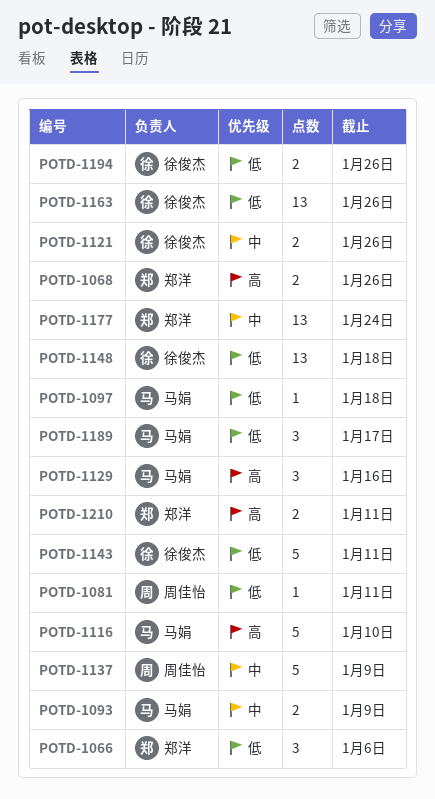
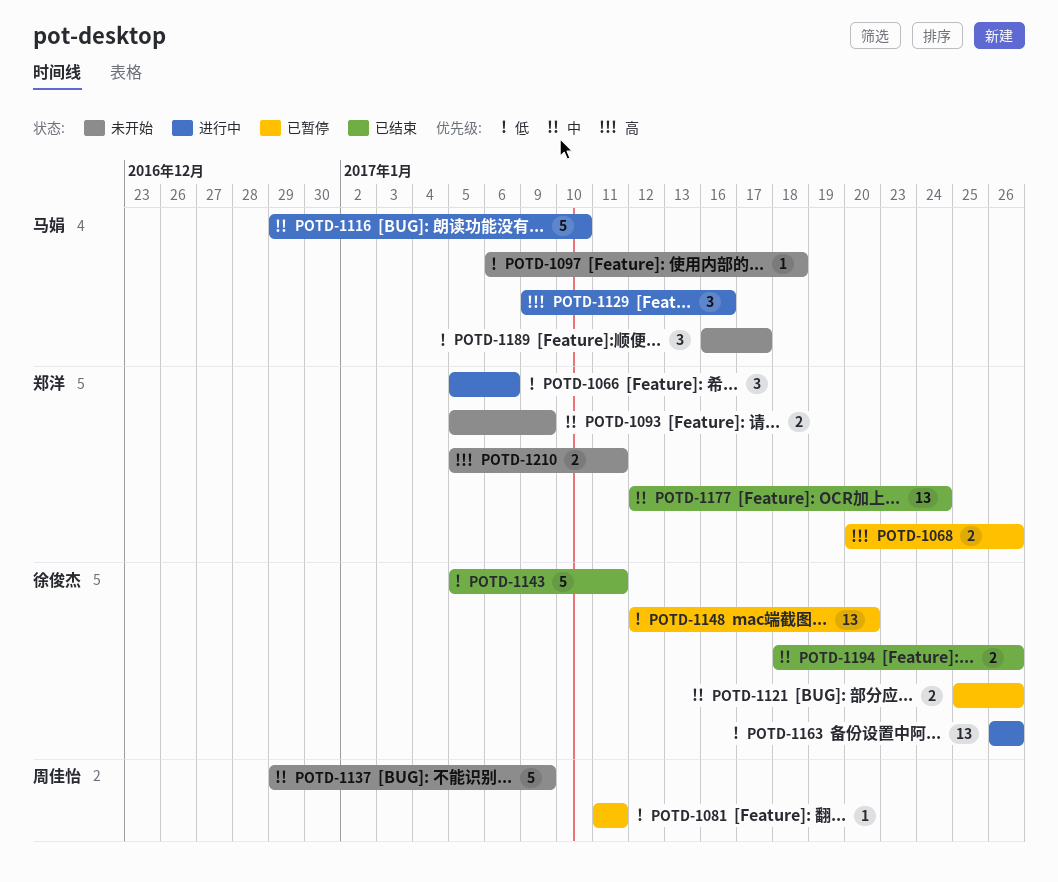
POTD-1093, owner: 马娟 -> 郑洋
POTD-1116, priority: 高 -> 中
POTD-1148, due: Jan 18 -> Jan 20
POTD-1194, priority: 低 -> 中

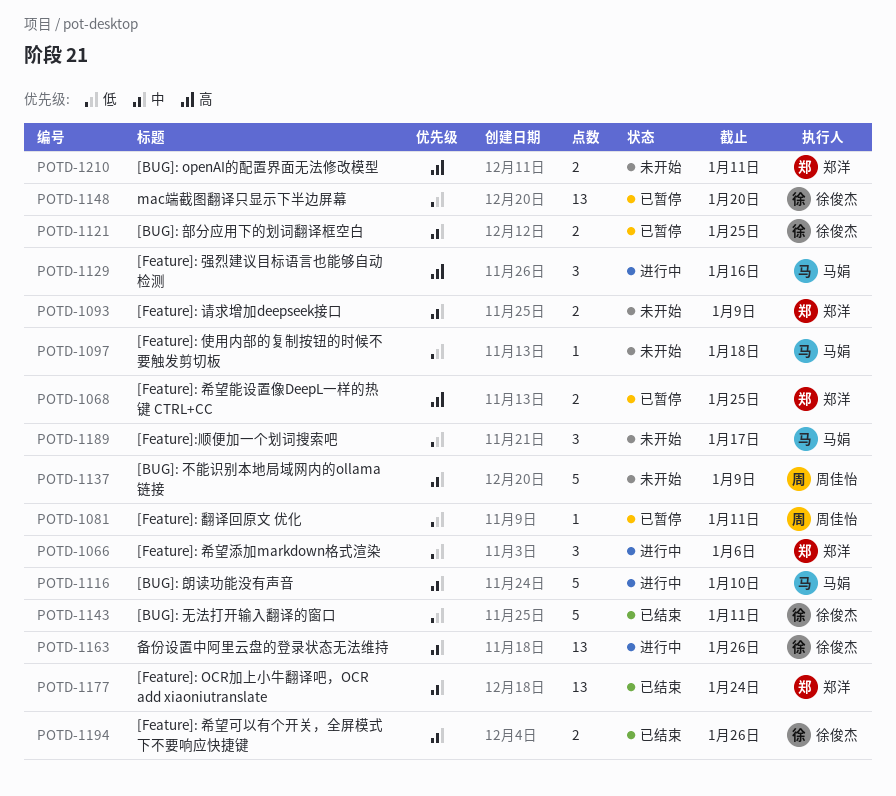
POTD-1068, due: Jan 26 -> Jan 25
POTD-1121, due: Jan 26 -> Jan 25
POTD-1163, priority: 低 -> 中

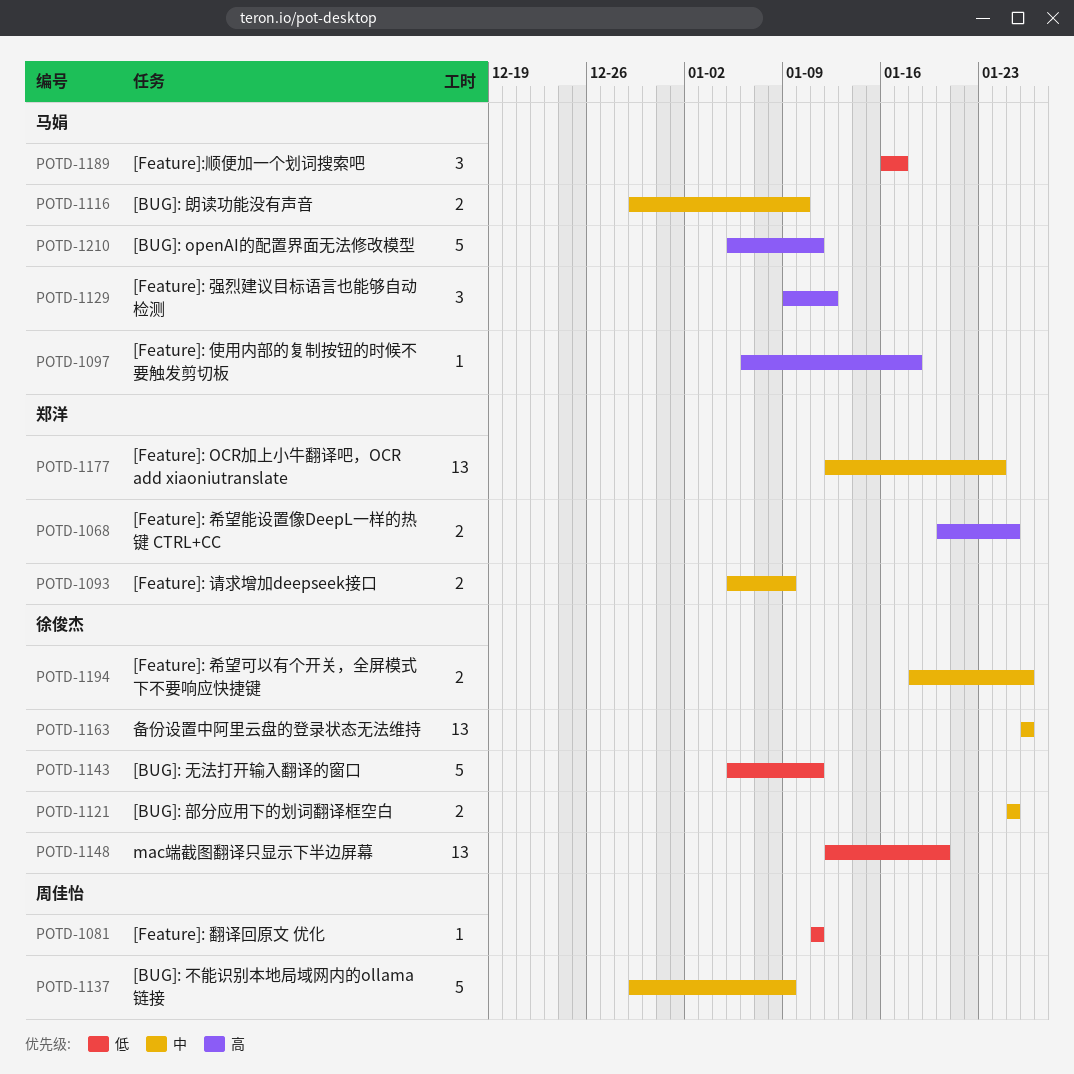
POTD-1066: present -> none
POTD-1097, priority: 低 -> 高
POTD-1116, estimate: 5 -> 2
POTD-1129, due: Jan 16 -> Jan 12
POTD-1210, owner: 郑洋 -> 马娟
POTD-1210, estimate: 2 -> 5

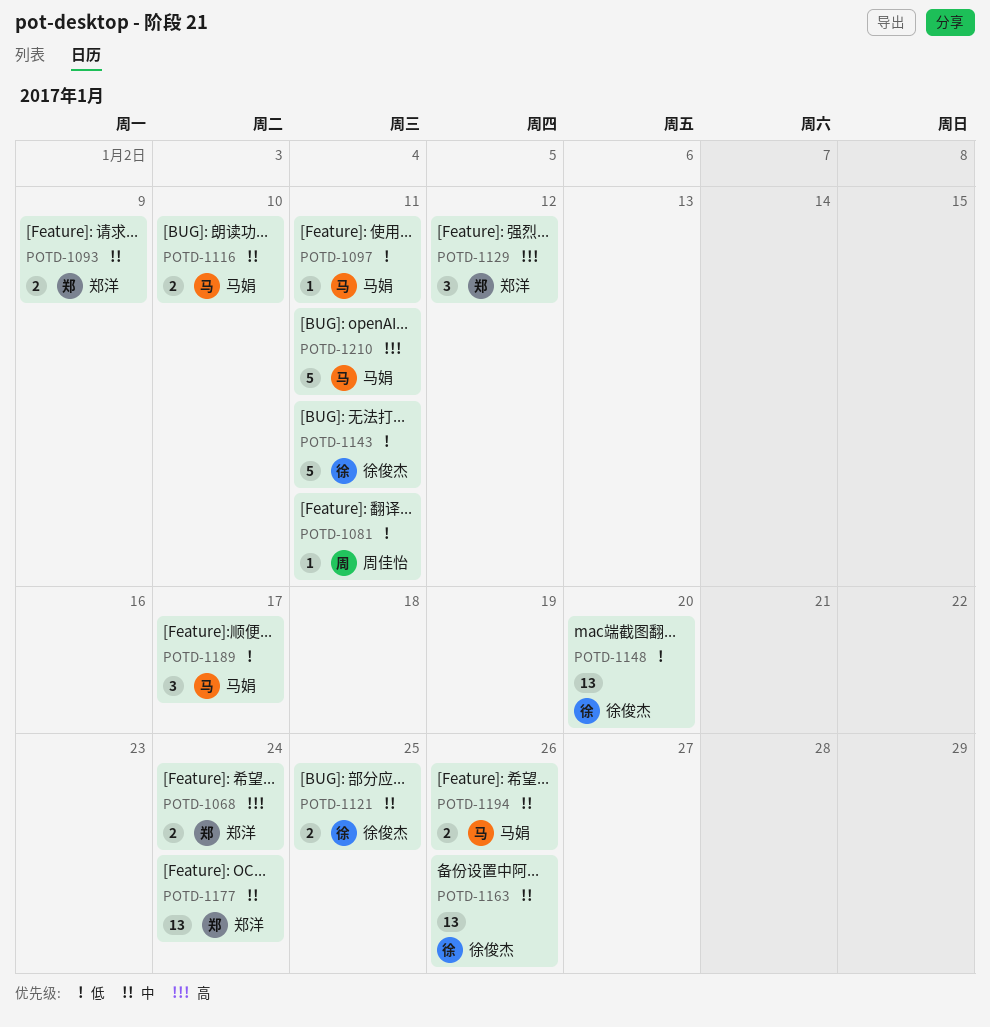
POTD-1068, due: Jan 25 -> Jan 24
POTD-1097, priority: 高 -> 低
POTD-1097, due: Jan 18 -> Jan 11
POTD-1129, owner: 马娟 -> 郑洋
POTD-1137: present -> none
POTD-1194, owner: 徐俊杰 -> 马娟

